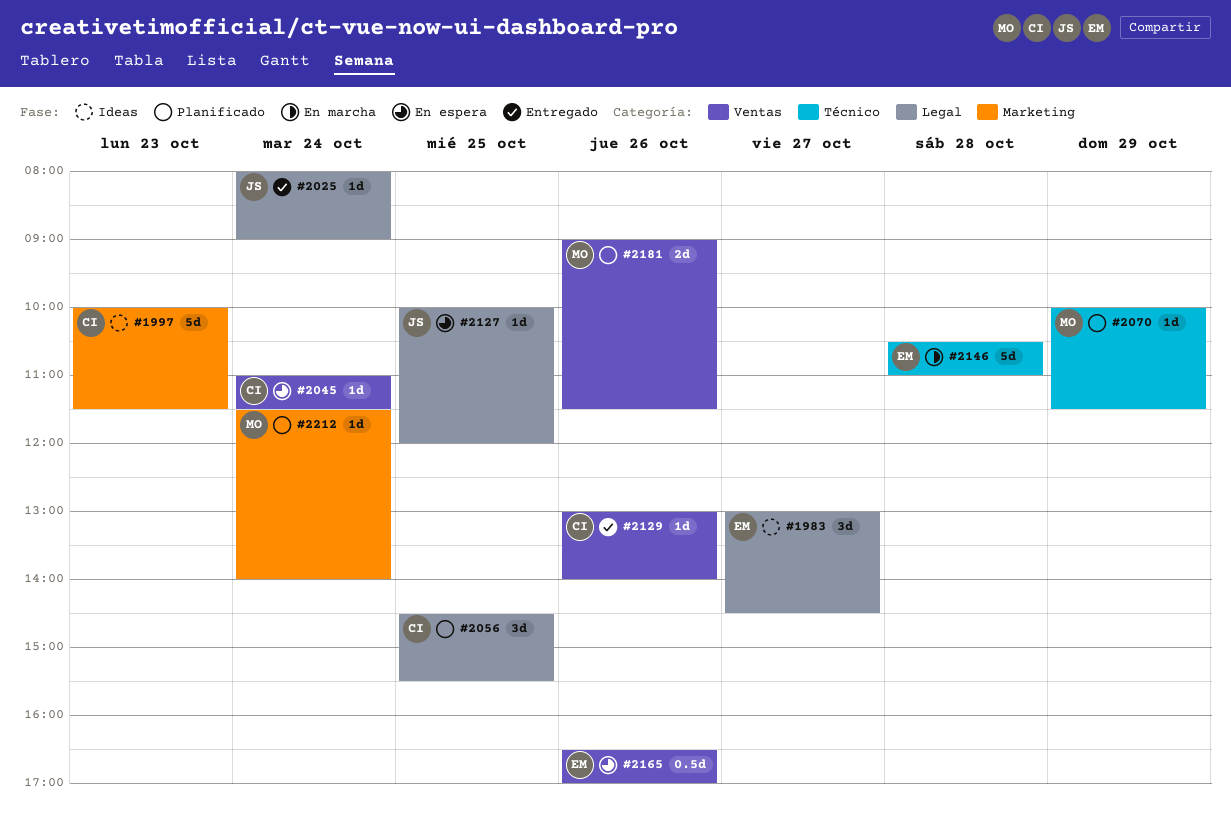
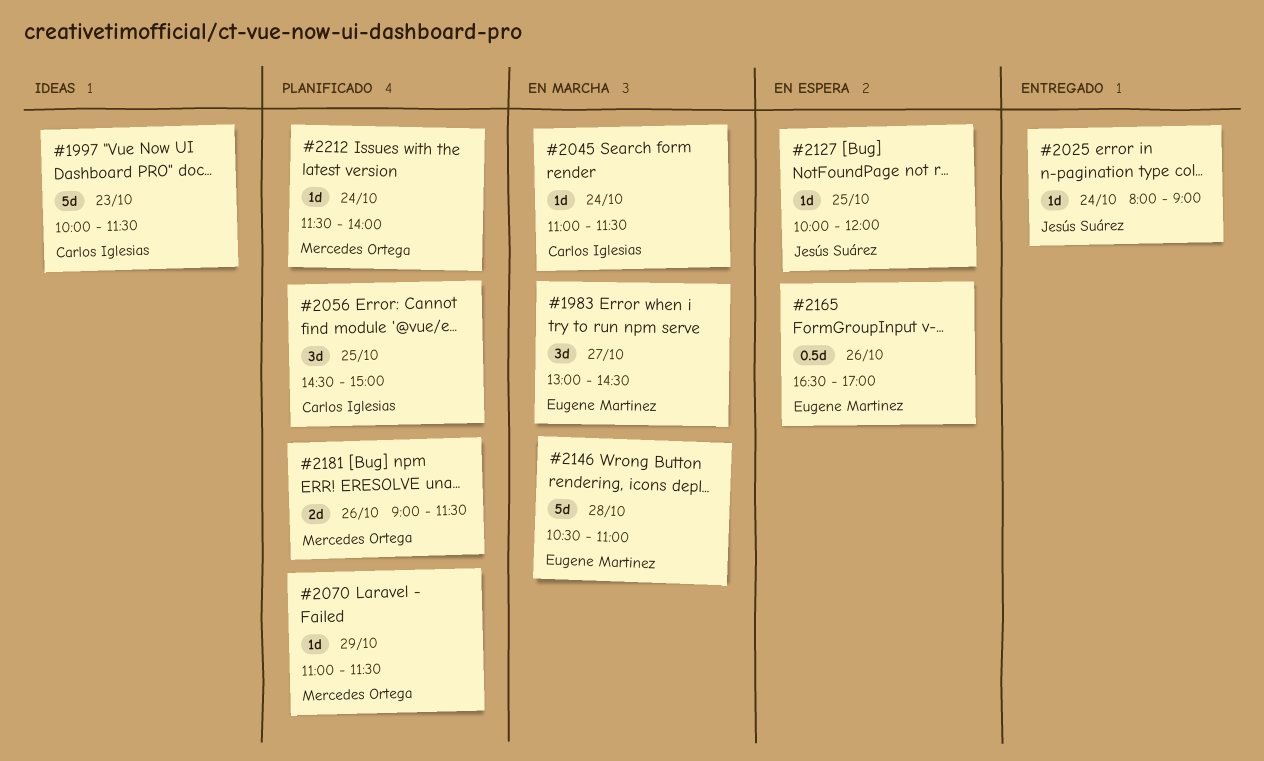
#1983, status: Ideas -> En marcha
#2045, status: En espera -> En marcha
#2056, ends: 15:30 -> 15:00
#2070, begins: 10:00 -> 11:00
#2129: present -> none

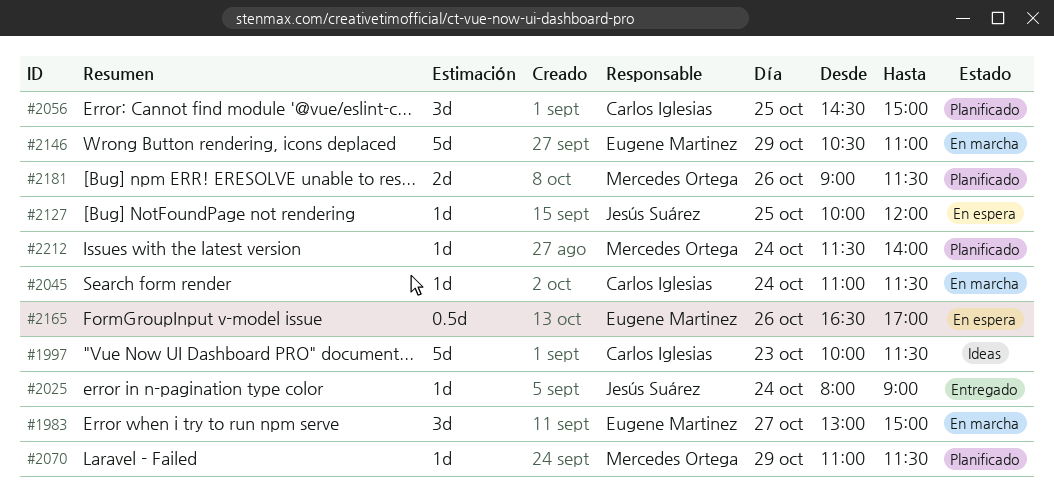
#1983, ends: 14:30 -> 15:00
#2146, day: Oct 28 -> Oct 29

